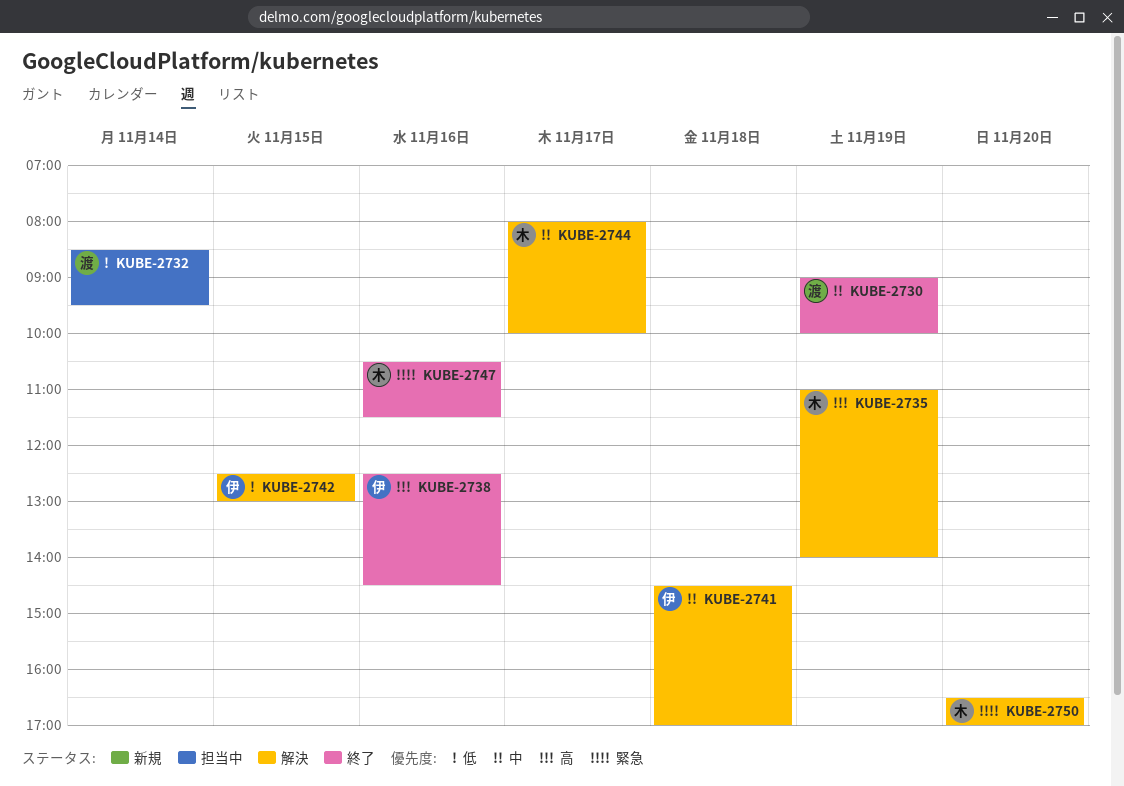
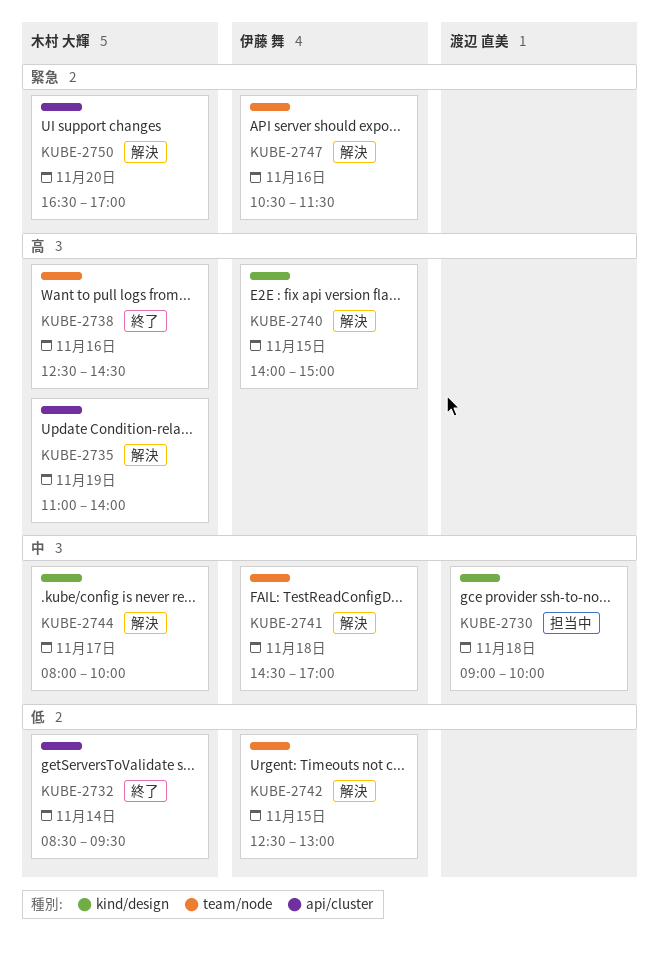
KUBE-2730, status: 終了 -> 担当中
KUBE-2730, day: Nov 19 -> Nov 18
KUBE-2732, status: 担当中 -> 終了
KUBE-2732, owner: 渡辺 直美 -> 木村 大輝
KUBE-2738, owner: 伊藤 舞 -> 木村 大輝
KUBE-2740: none -> present
KUBE-2747, status: 終了 -> 解決
KUBE-2747, owner: 木村 大輝 -> 伊藤 舞

